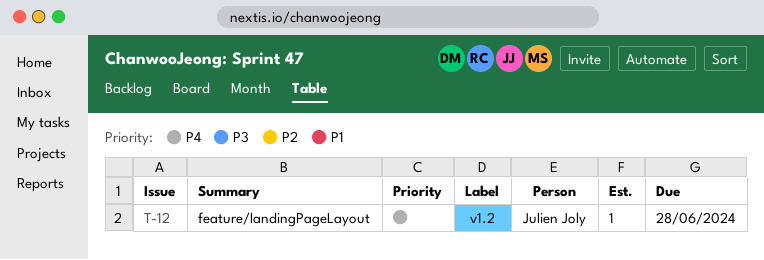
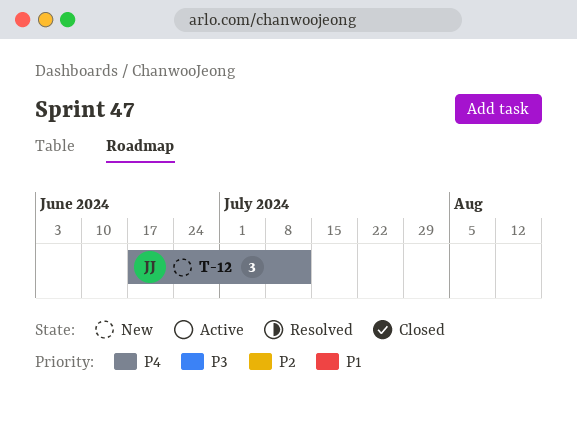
T-12, estimate: 1 -> 3
T-12, due: Jun 28 -> Jul 12

